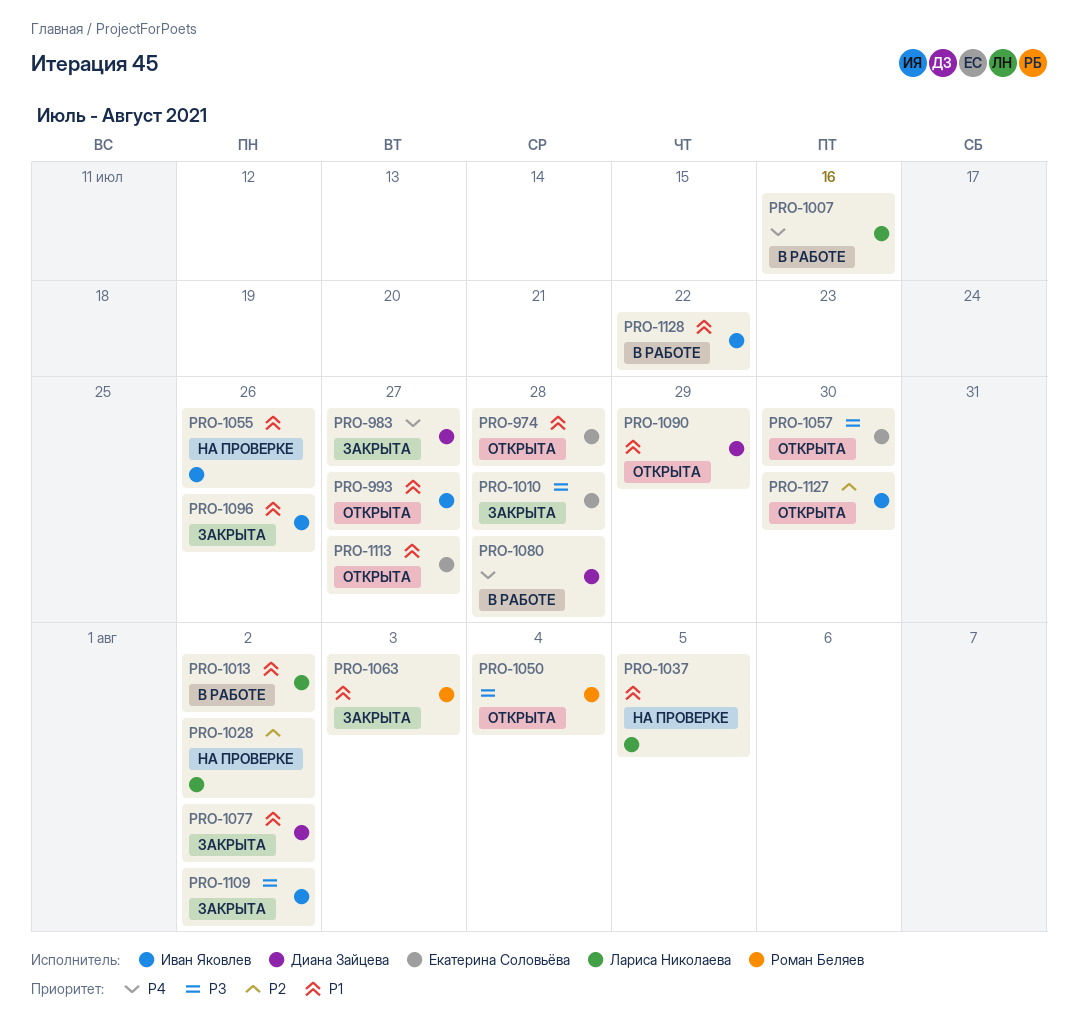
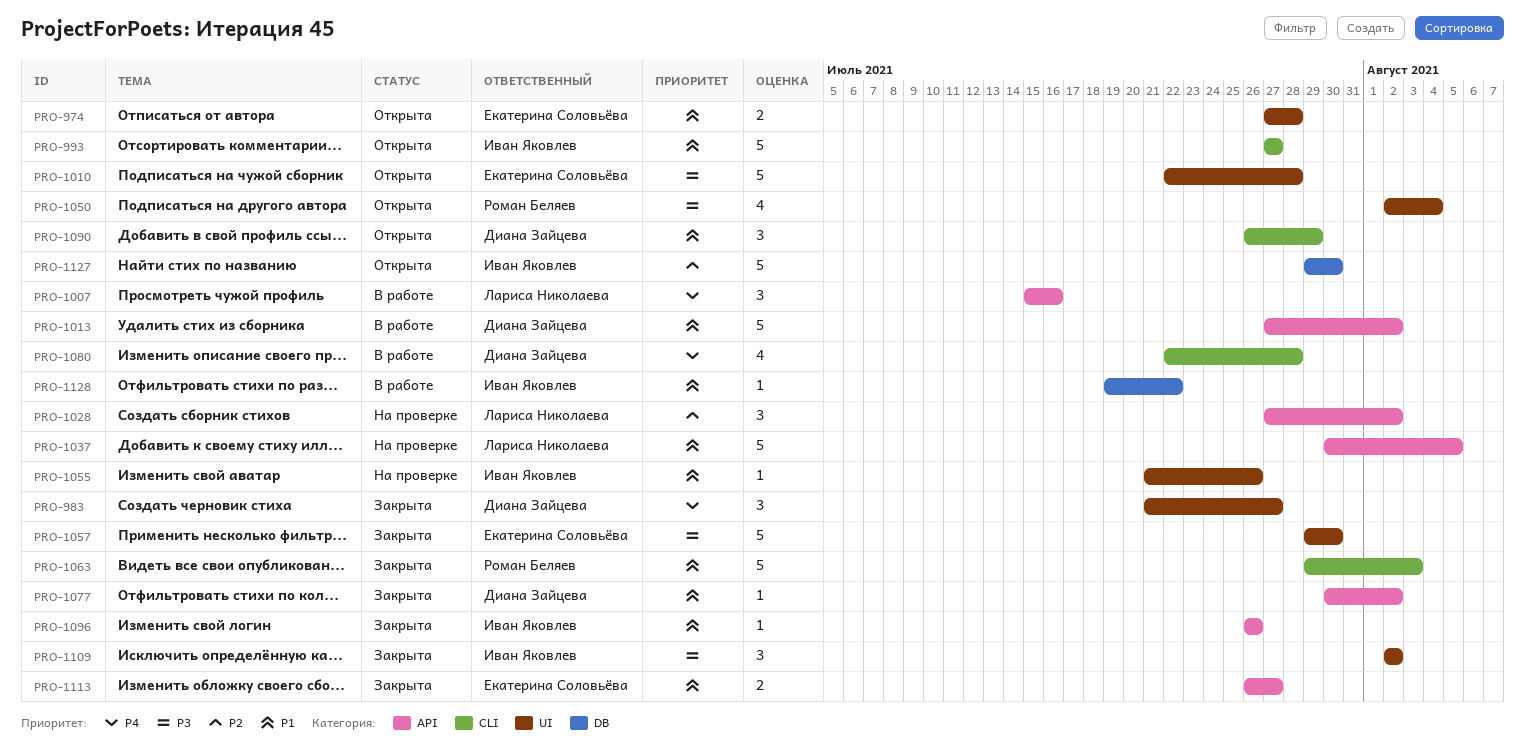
PRO-1010, status: Закрыта -> Открыта
PRO-1013, owner: Лариса Николаева -> Диана Зайцева
PRO-1057, status: Открыта -> Закрыта
PRO-1113, status: Открыта -> Закрыта

